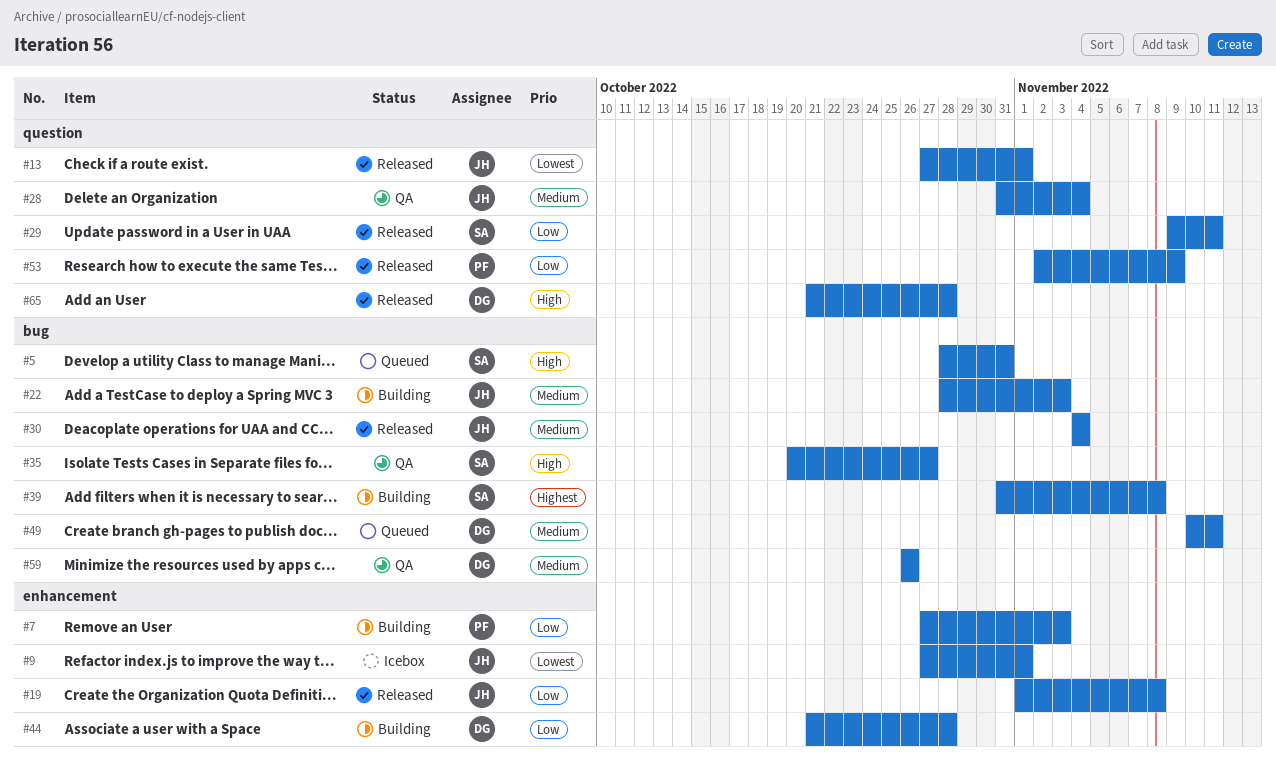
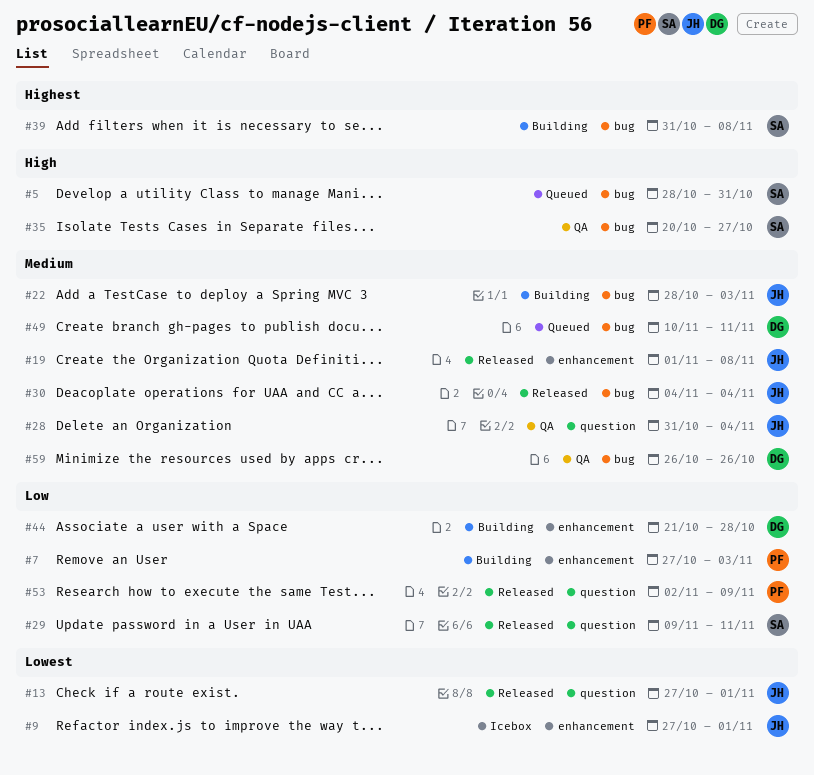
#19, priority: Low -> Medium
#65: present -> none

